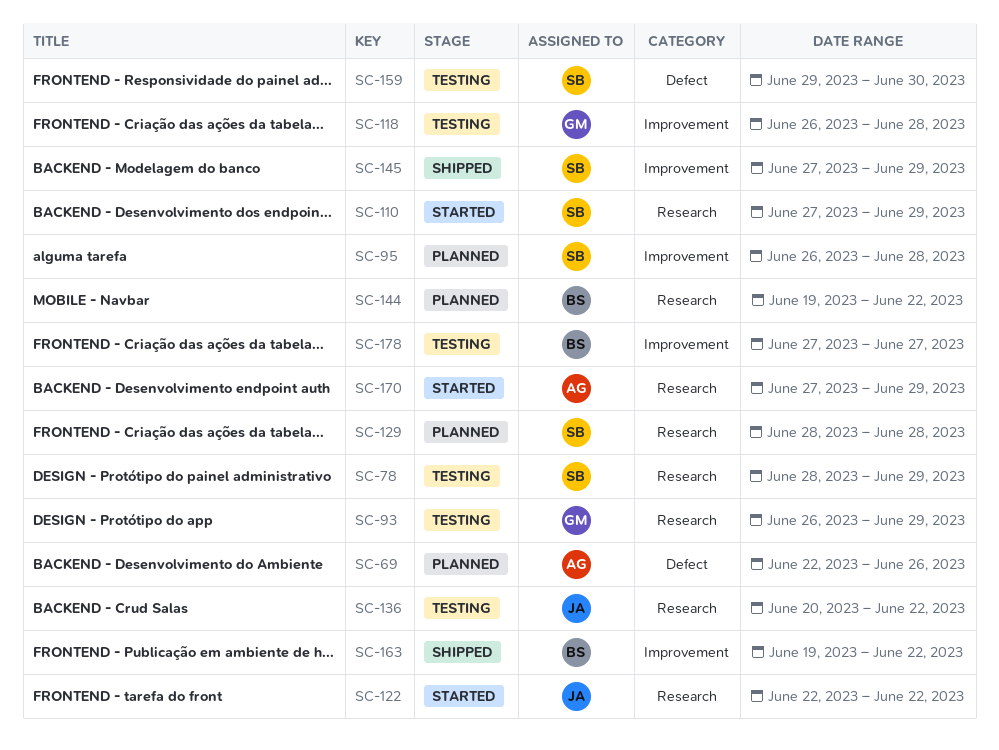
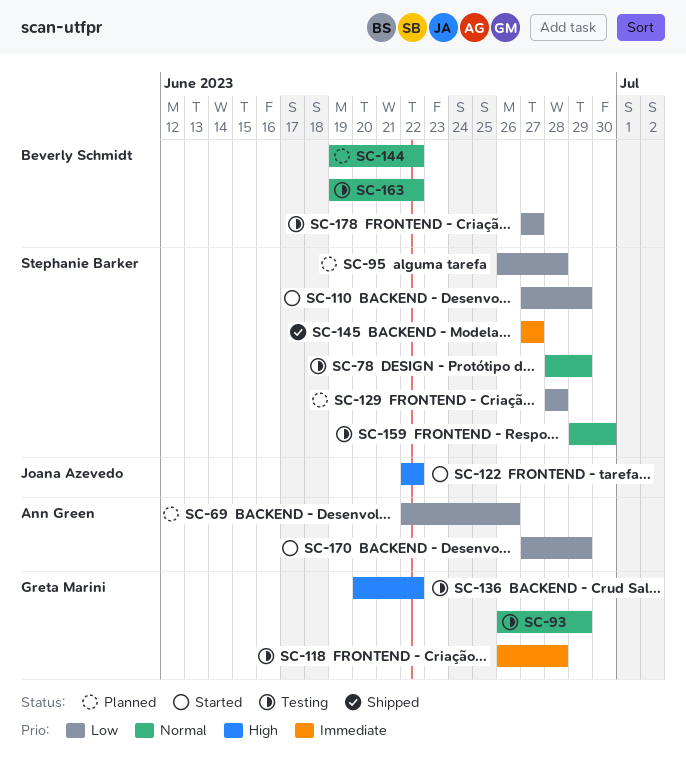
SC-136, owner: Joana Azevedo -> Greta Marini
SC-145, due: Jun 29 -> Jun 27
SC-163, status: Shipped -> Testing

